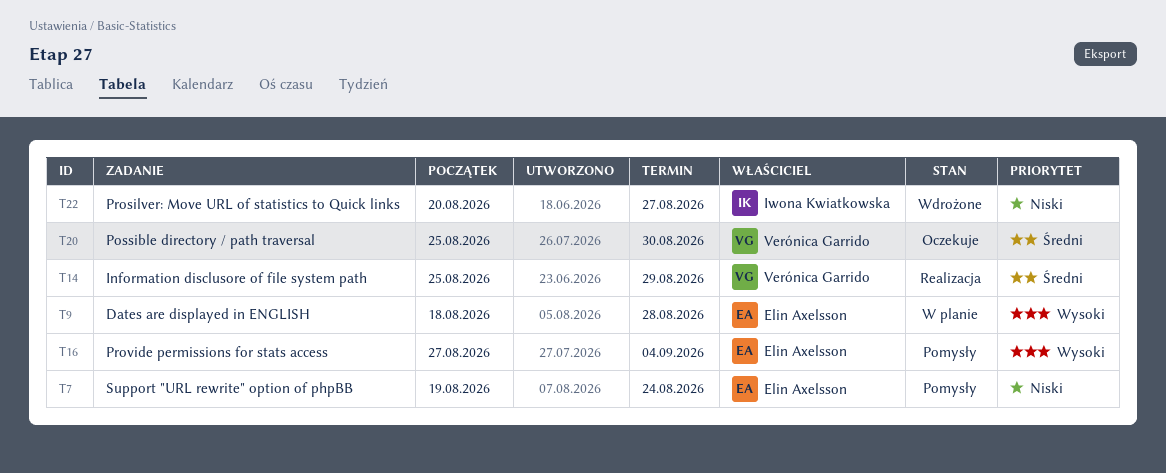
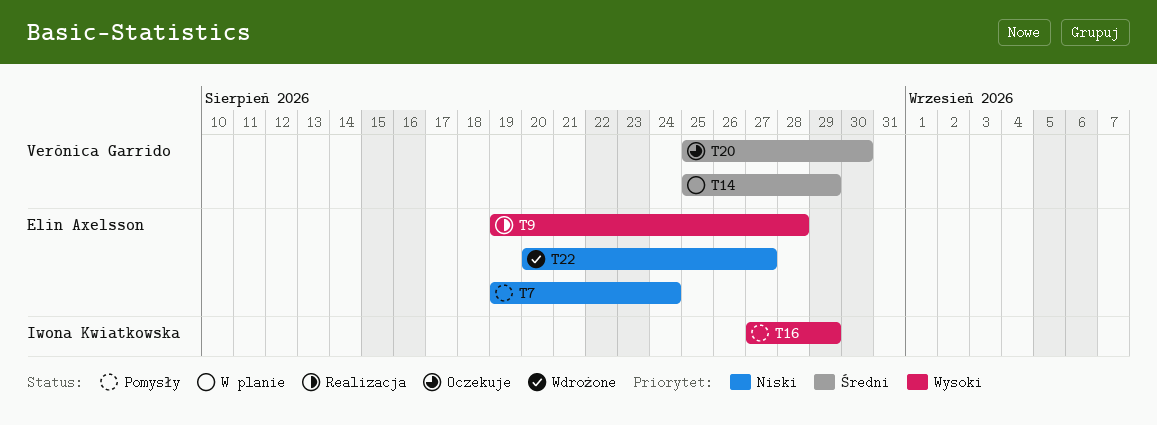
T9, status: W planie -> Realizacja
T9, start: Aug 18 -> Aug 19
T14, status: Realizacja -> W planie
T16, owner: Elin Axelsson -> Iwona Kwiatkowska
T16, due: Sep 4 -> Aug 29
T22, owner: Iwona Kwiatkowska -> Elin Axelsson

